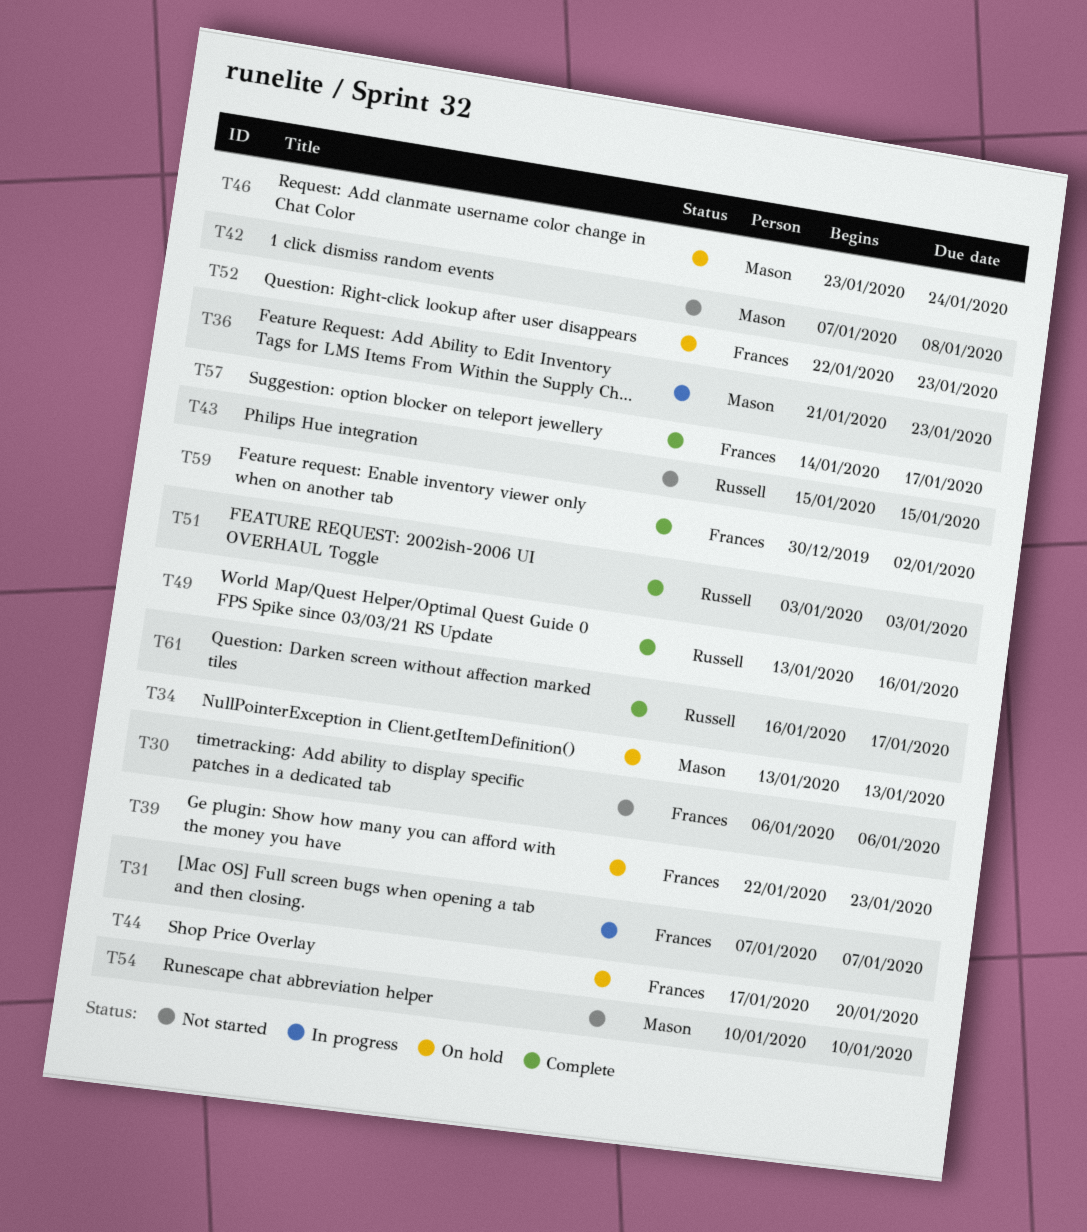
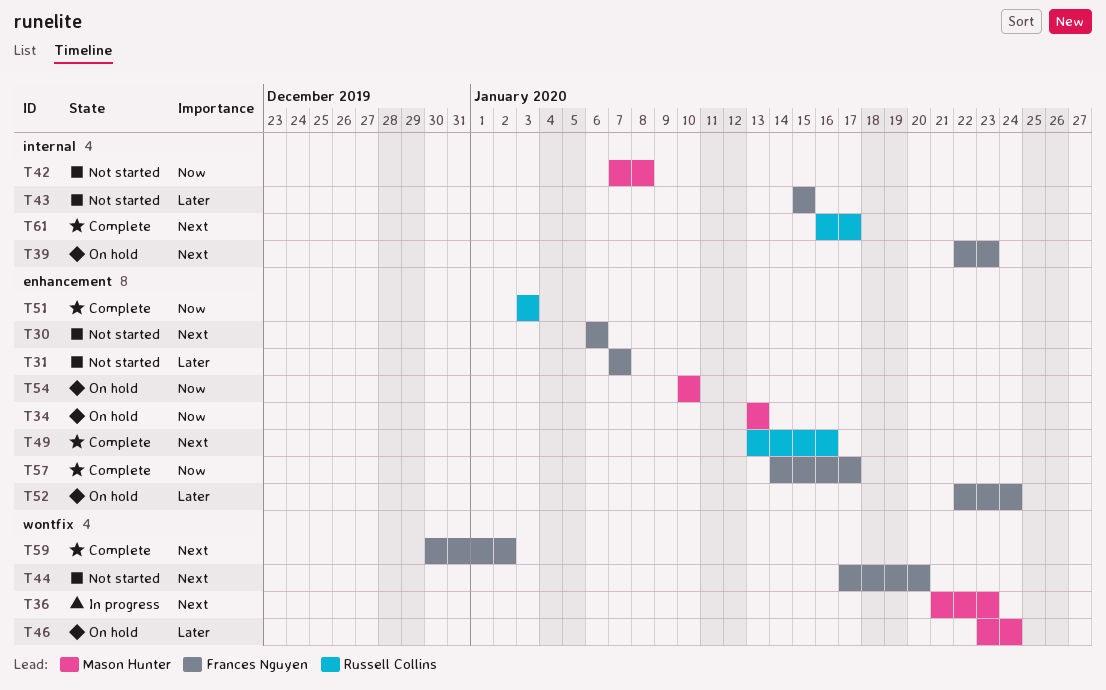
T31, status: In progress -> Not started
T43, owner: Russell Collins -> Frances Nguyen
T44, status: On hold -> Not started
T52, due: Jan 23 -> Jan 24
T54, status: Not started -> On hold

